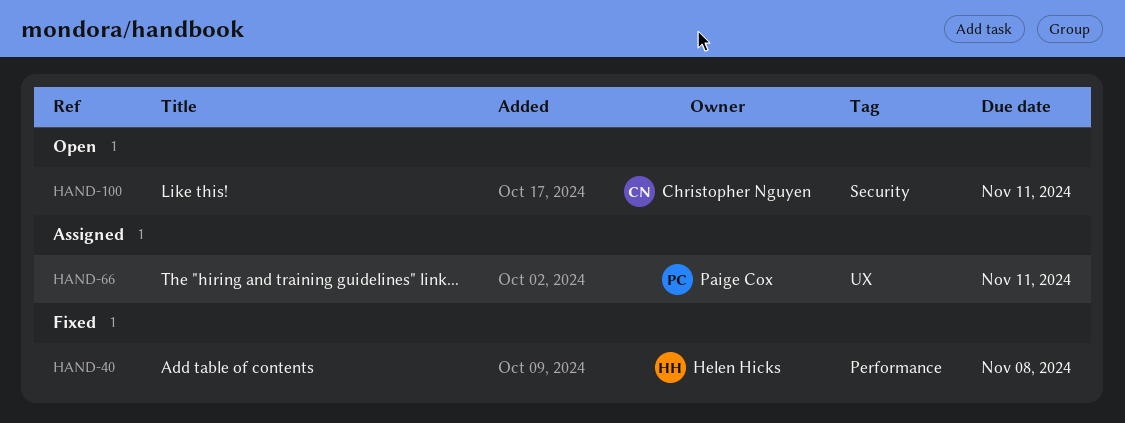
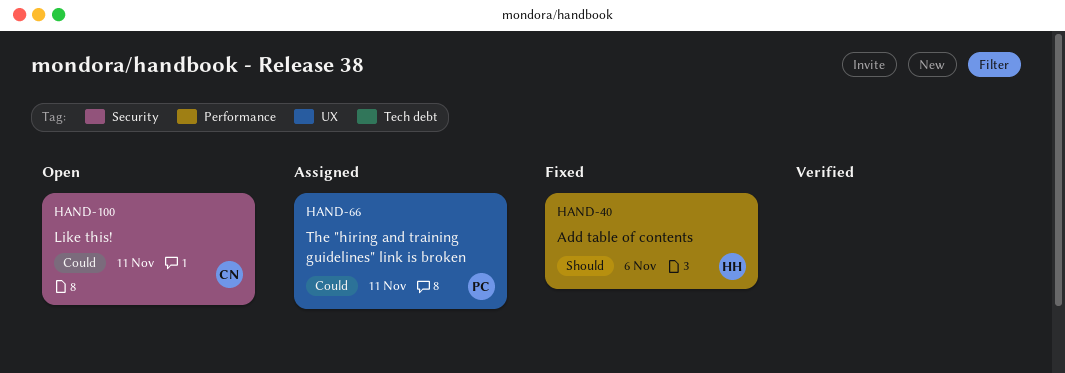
HAND-40, due: Nov 8 -> Nov 6

